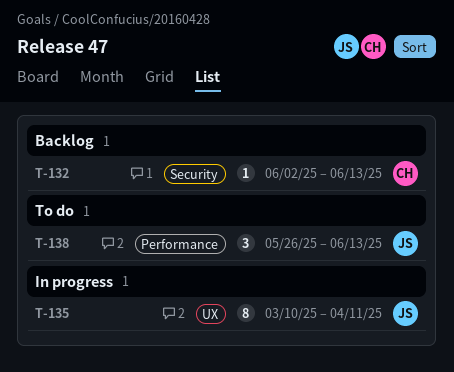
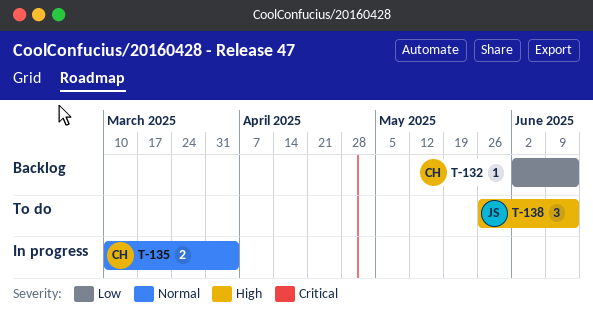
T-135, owner: JS -> CH
T-135, estimate: 8 -> 2
T-135, due: Apr 11 -> Apr 4

